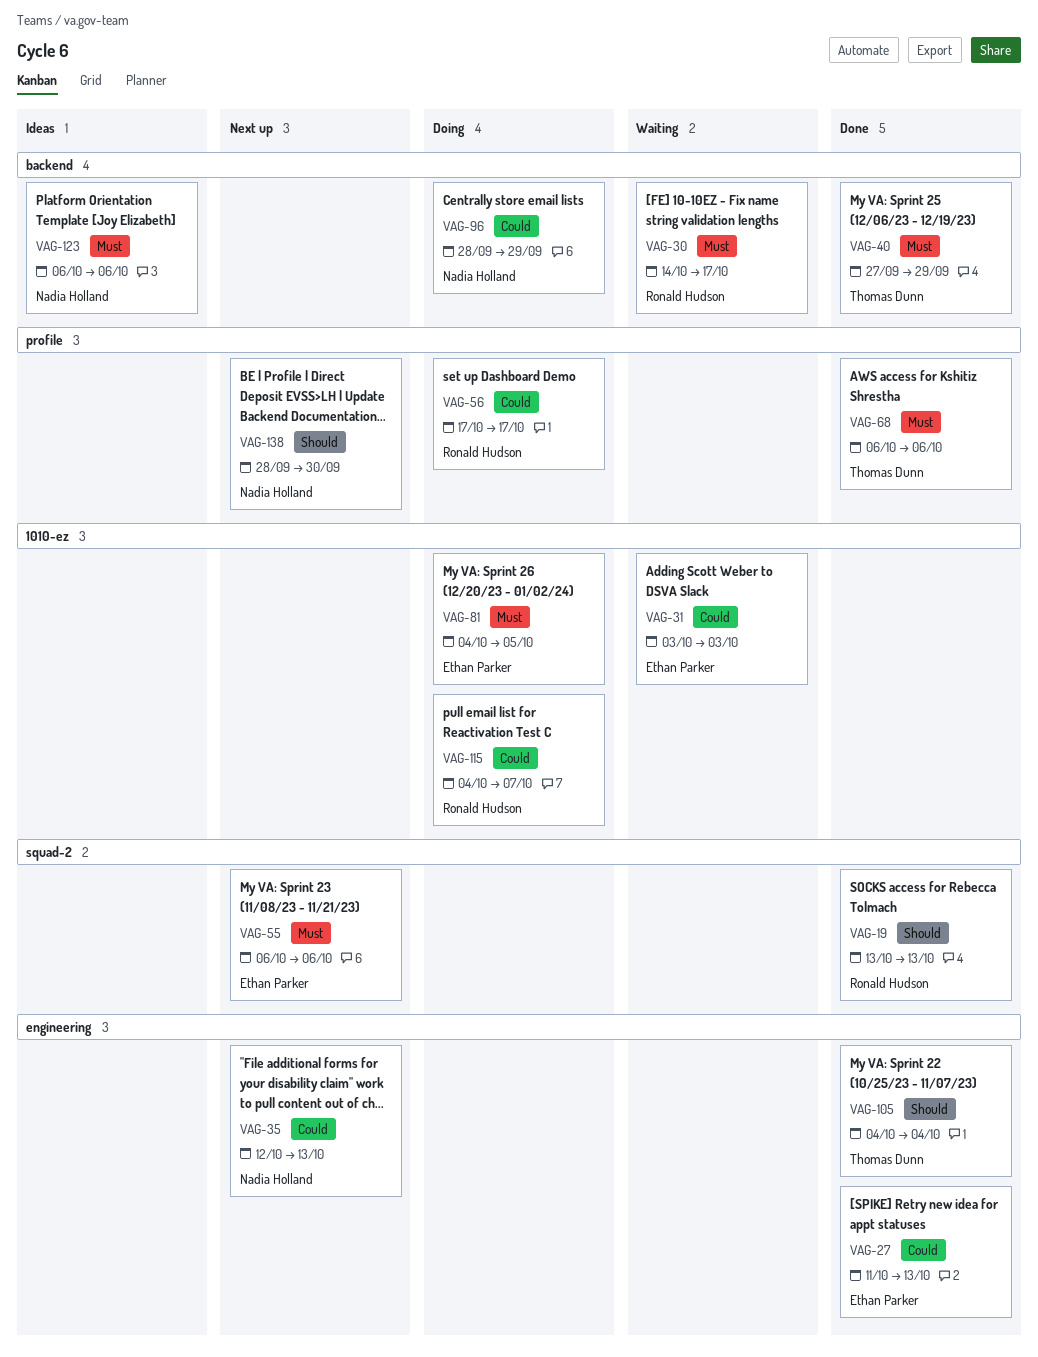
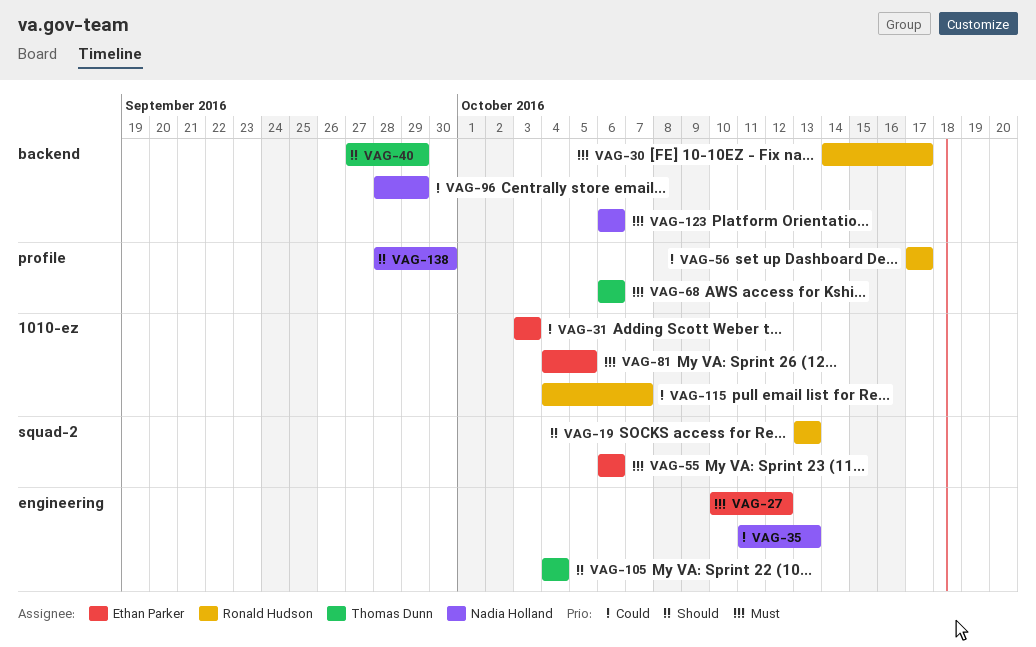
VAG-27, priority: Could -> Must
VAG-27, start: Oct 11 -> Oct 10
VAG-27, due: Oct 13 -> Oct 12
VAG-35, start: Oct 12 -> Oct 11
VAG-40, priority: Must -> Should

